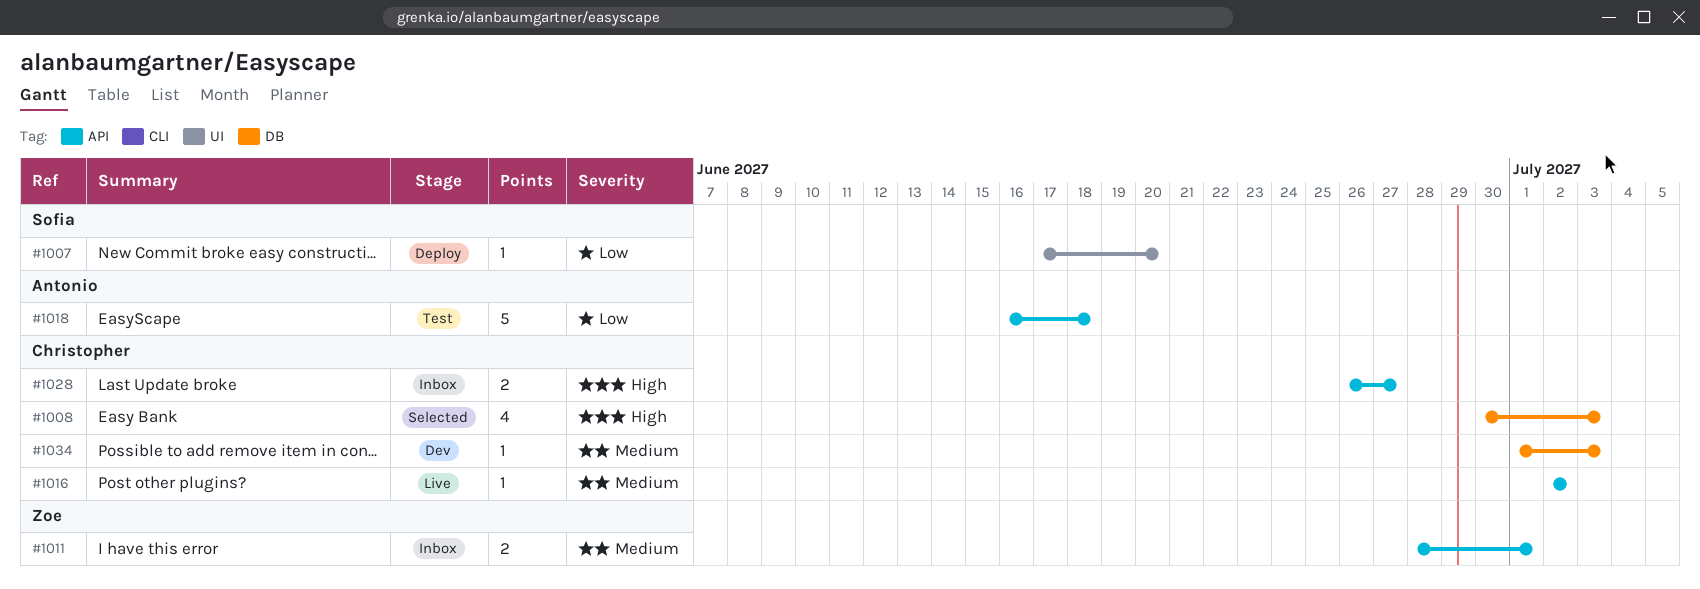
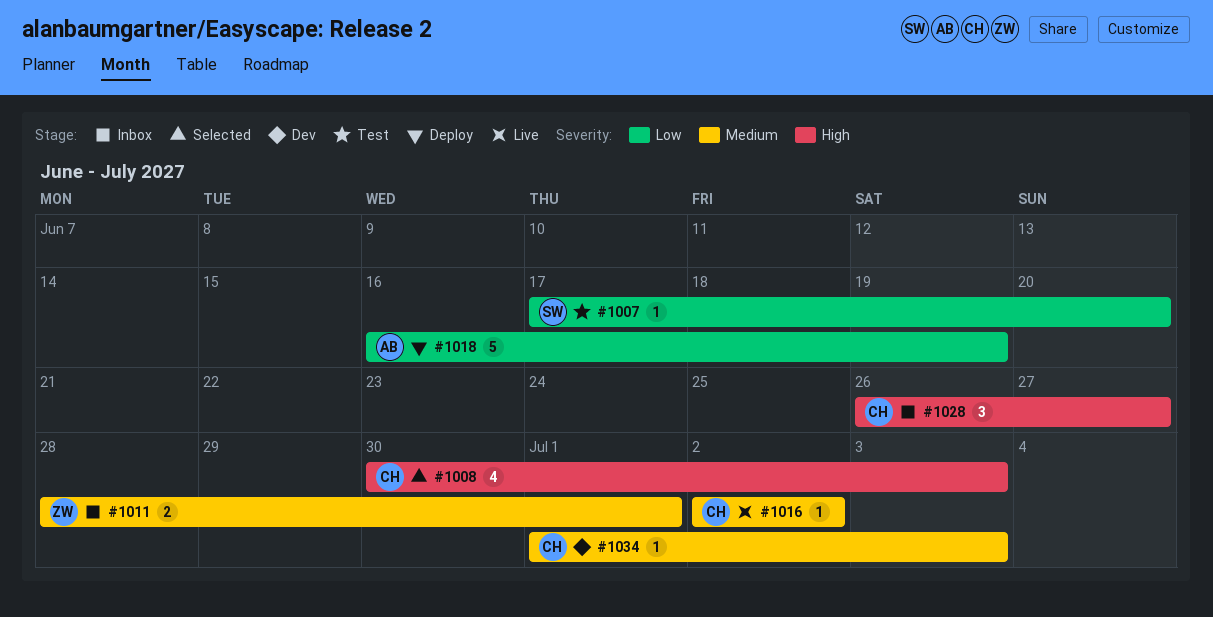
#1007, status: Deploy -> Test
#1018, status: Test -> Deploy
#1018, due: Jun 18 -> Jun 19
#1028, estimate: 2 -> 3

